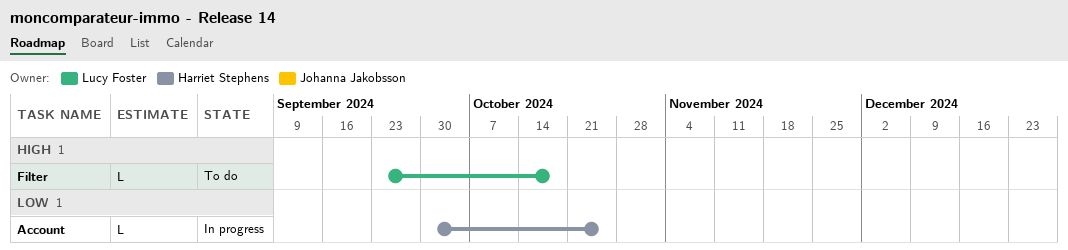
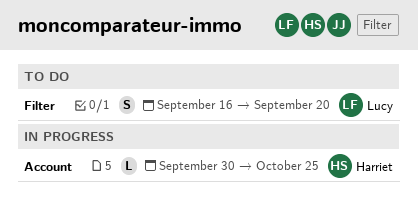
Filter, estimate: L -> S
Filter, start: Sep 23 -> Sep 16
Filter, due: Oct 18 -> Sep 20

